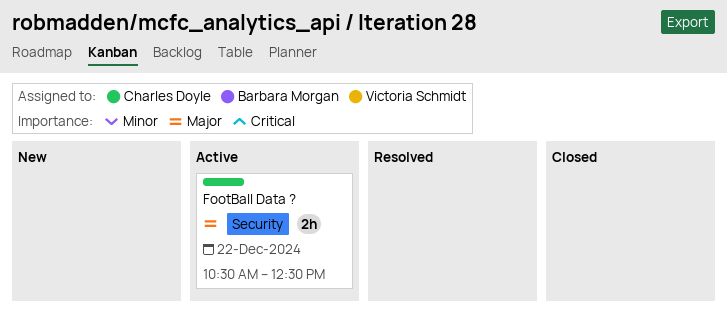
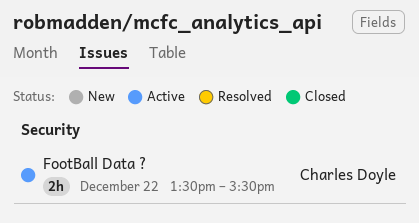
FootBall Data ?, begins: 10:30 -> 13:30
FootBall Data ?, ends: 12:30 -> 15:30

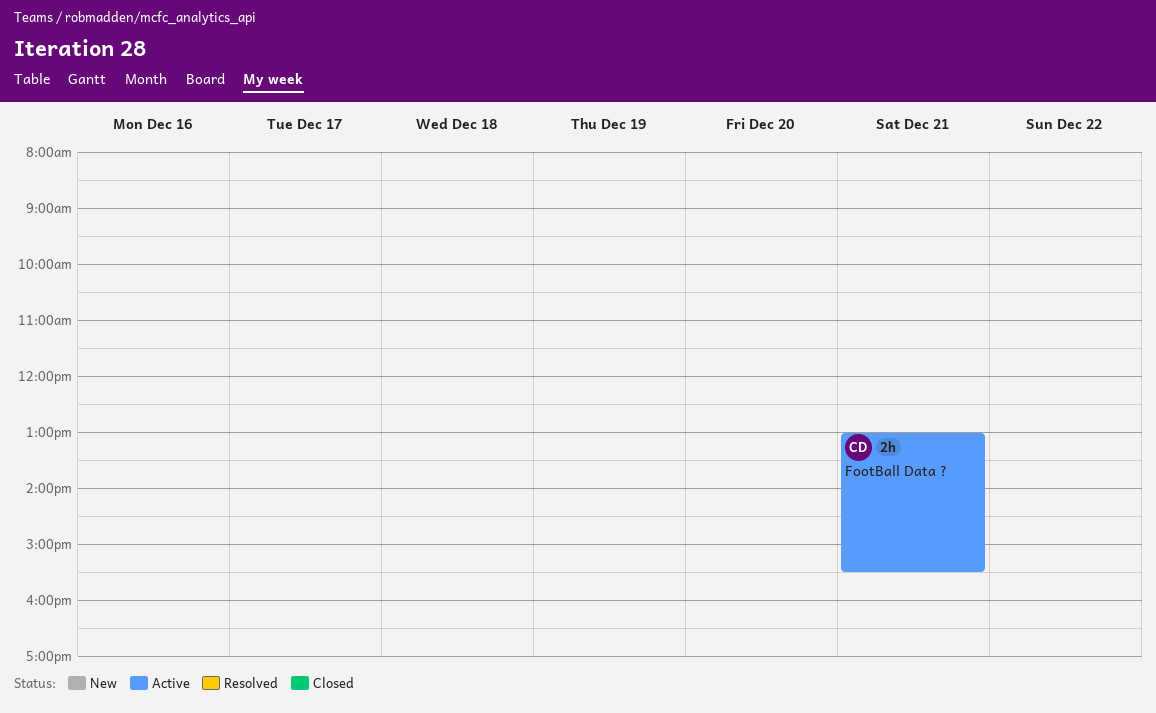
FootBall Data ?, day: Dec 22 -> Dec 21
FootBall Data ?, begins: 13:30 -> 13:00

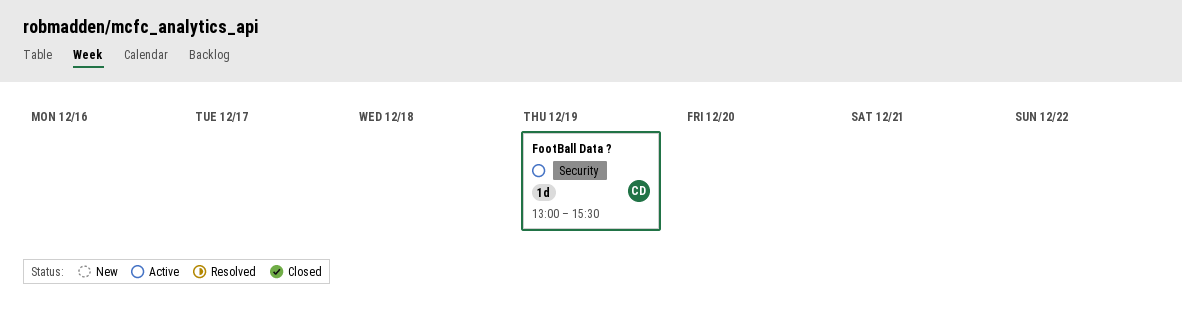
FootBall Data ?, estimate: 2h -> 1d
FootBall Data ?, day: Dec 21 -> Dec 19

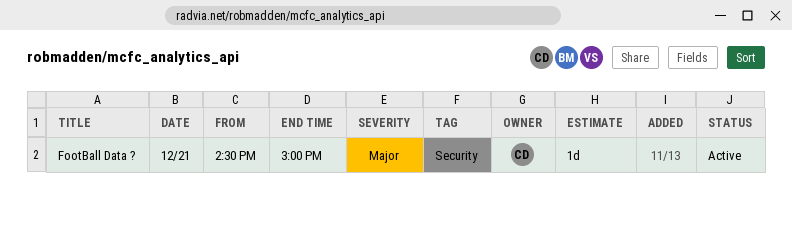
FootBall Data ?, day: Dec 19 -> Dec 21
FootBall Data ?, begins: 13:00 -> 14:30
FootBall Data ?, ends: 15:30 -> 15:00

